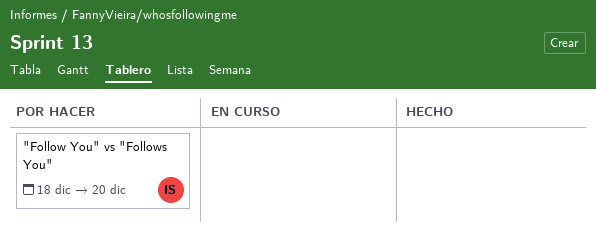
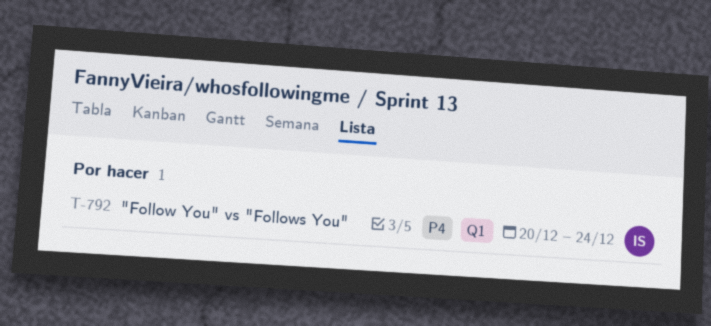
"Follow You" vs "Follows You", start: Dec 18 -> Dec 20
"Follow You" vs "Follows You", due: Dec 20 -> Dec 24

